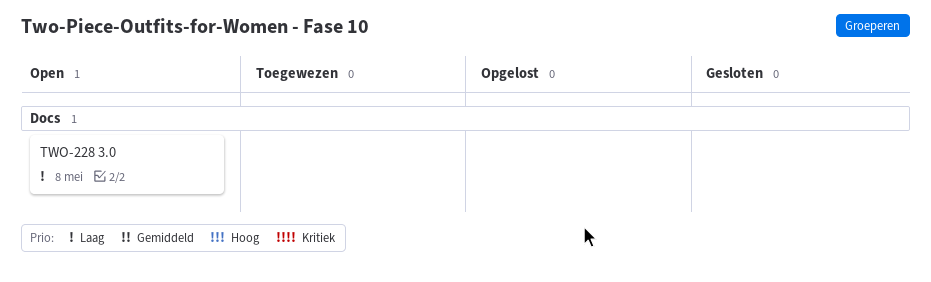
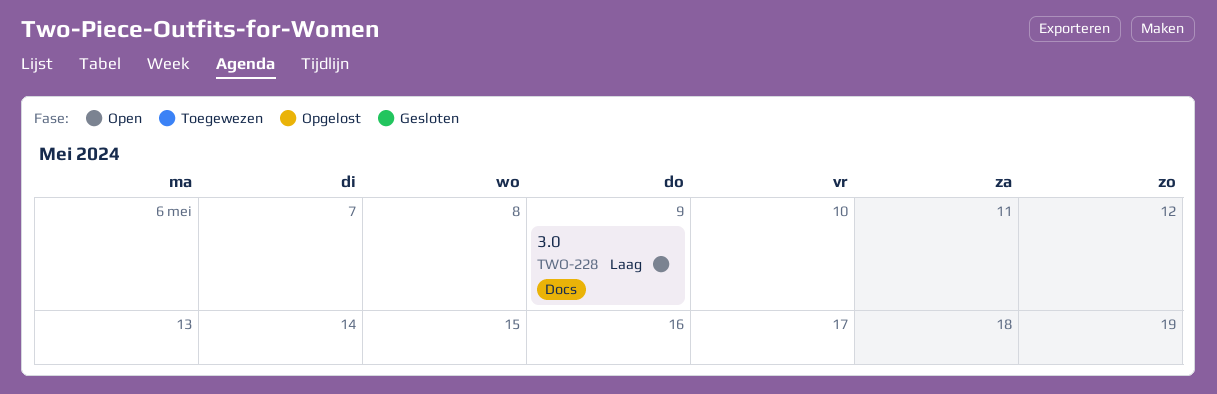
TWO-228, due: May 8 -> May 9

